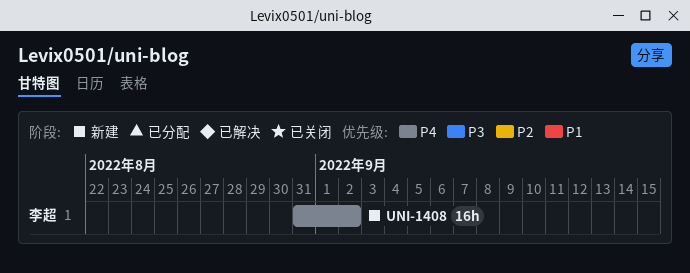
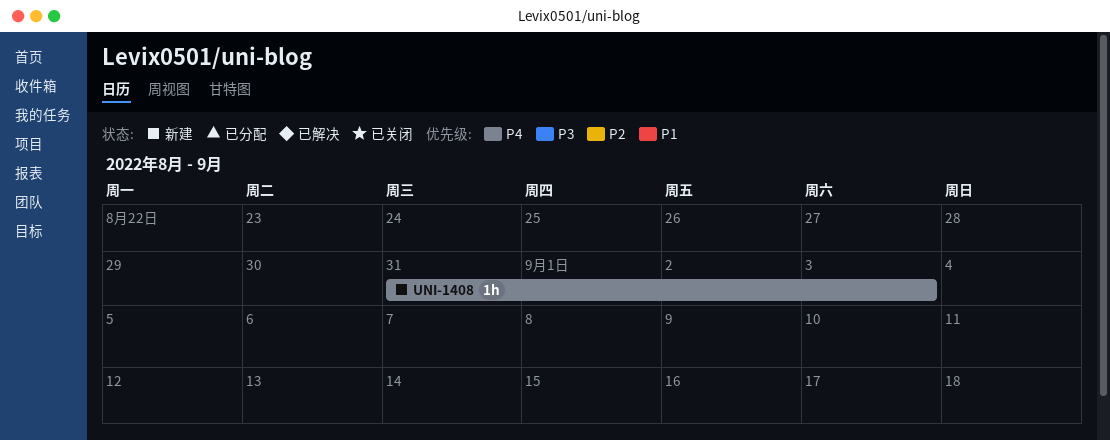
UNI-1408, estimate: 16h -> 1h
UNI-1408, due: Sep 2 -> Sep 3

